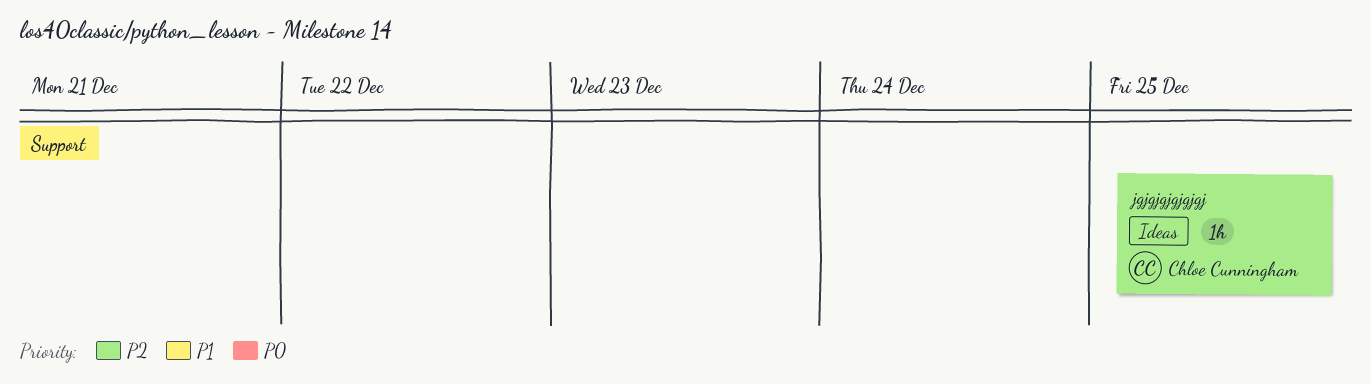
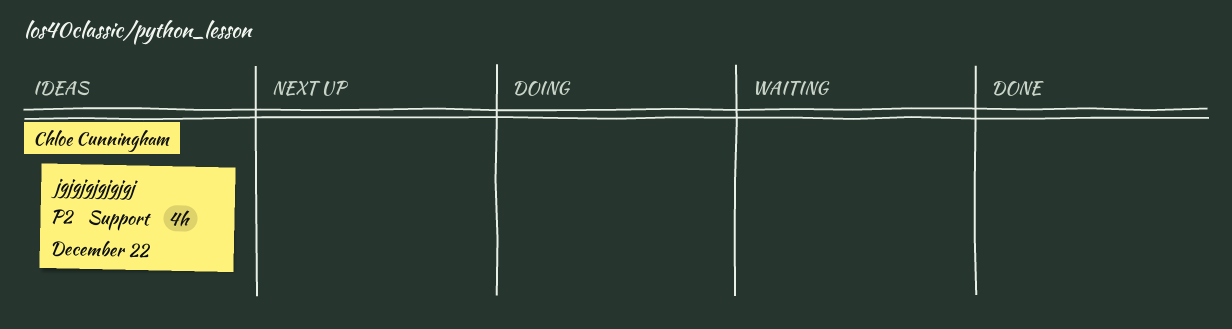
jgjgjgjgjgjgj, estimate: 1h -> 4h
jgjgjgjgjgjgj, due: Dec 25 -> Dec 22

